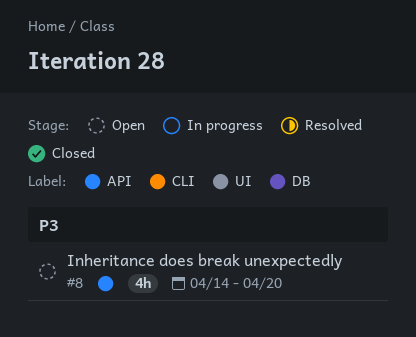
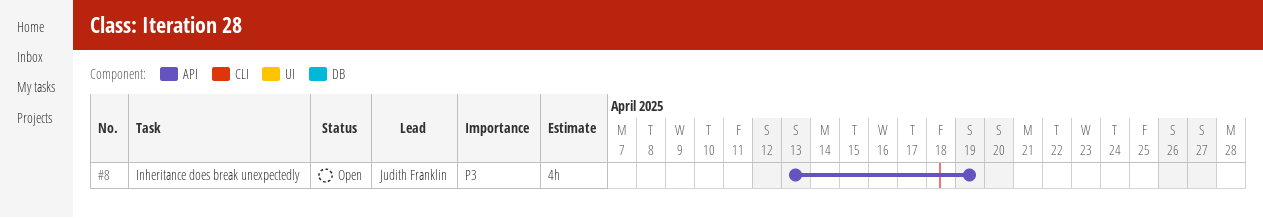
#8, start: Apr 14 -> Apr 13
#8, due: Apr 20 -> Apr 19

